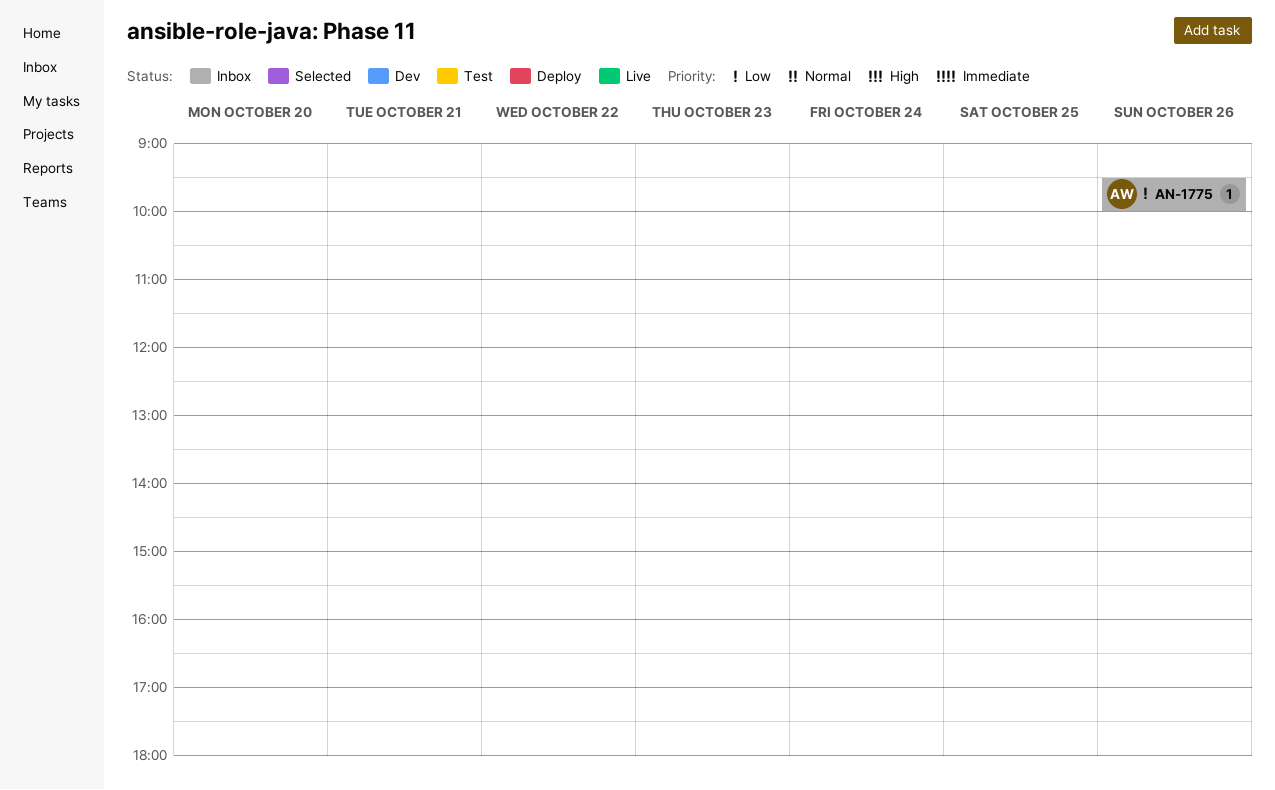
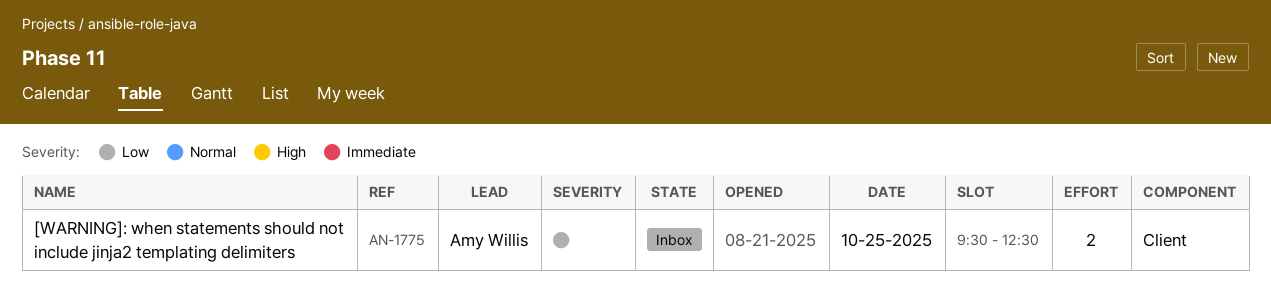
AN-1775, estimate: 1 -> 2
AN-1775, day: Oct 26 -> Oct 25
AN-1775, ends: 10:00 -> 12:30

